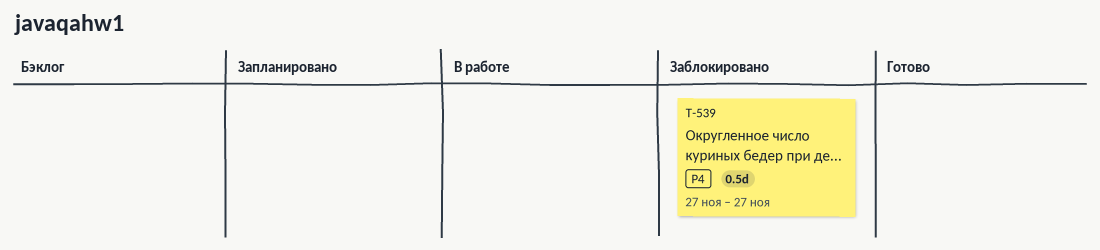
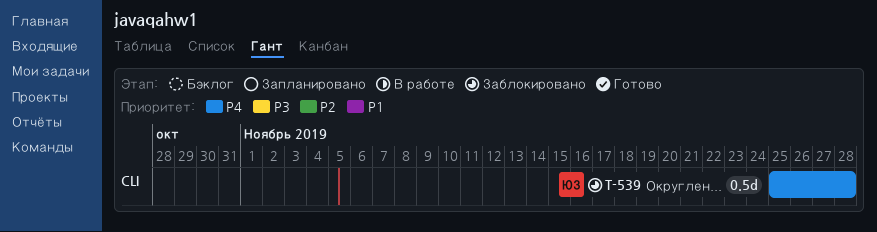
T-539, start: Nov 27 -> Nov 25
T-539, due: Nov 27 -> Nov 28

